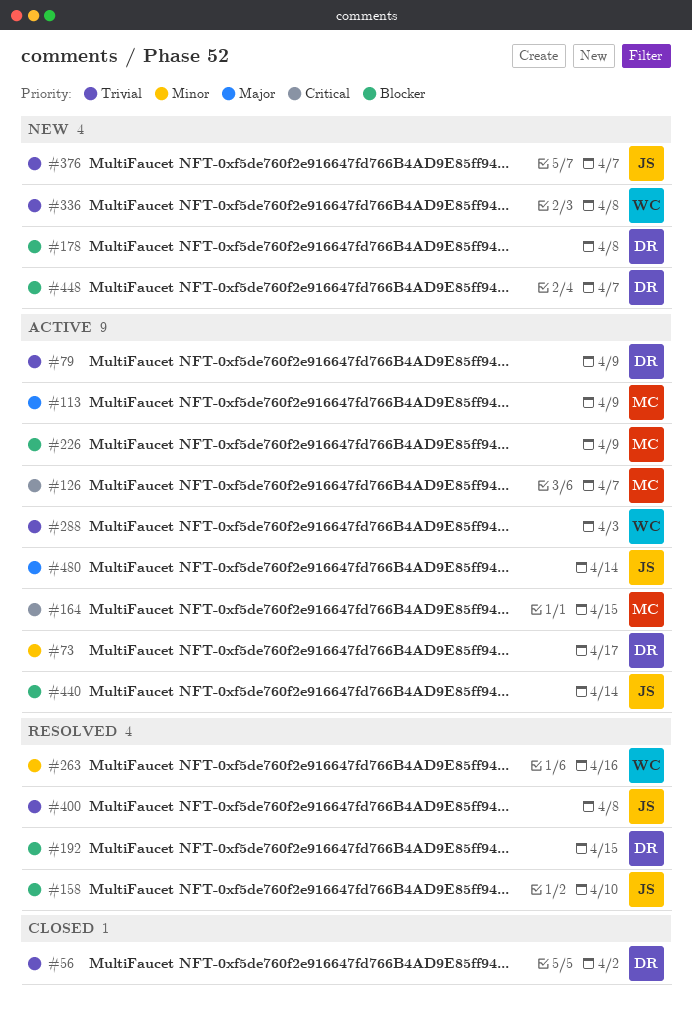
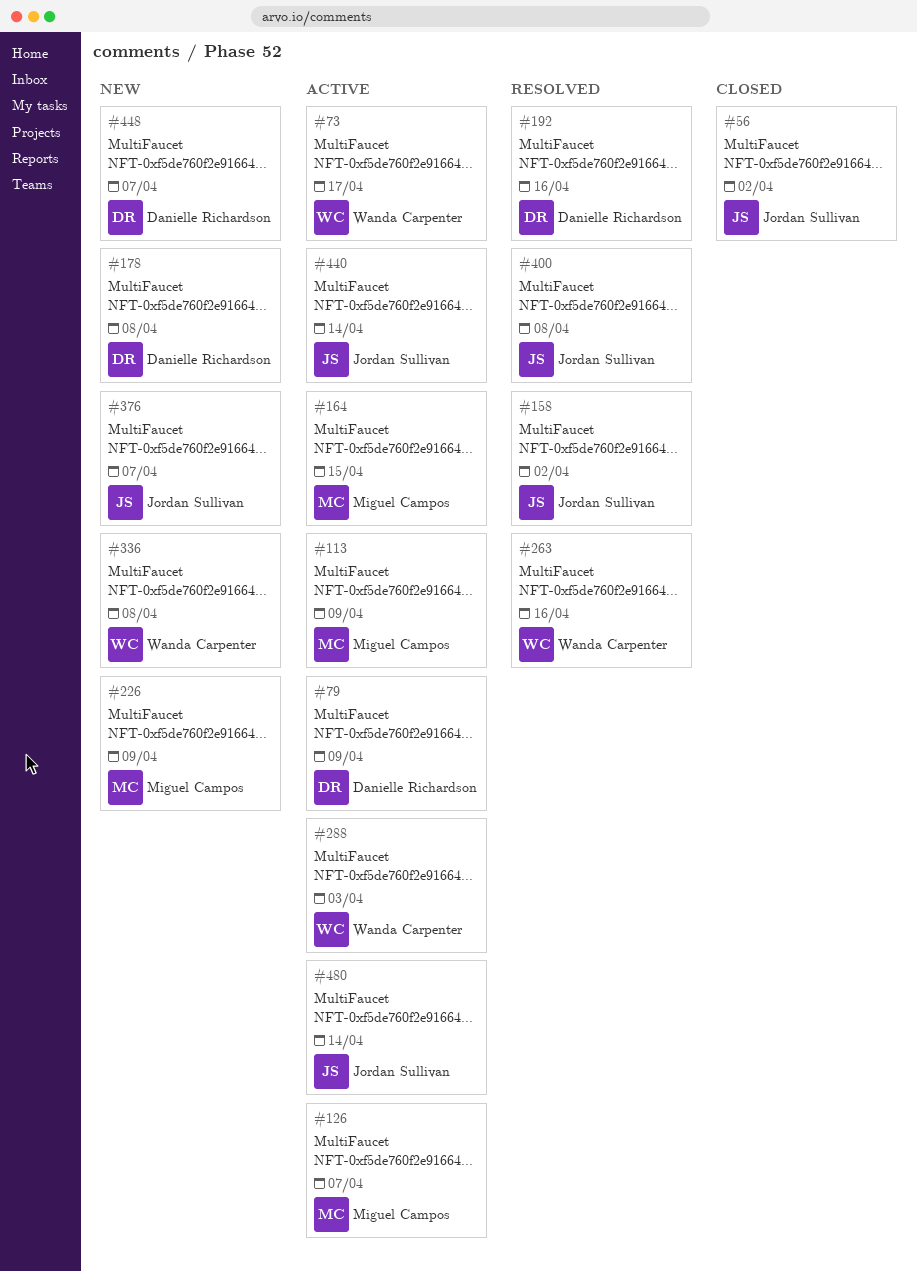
#56, owner: Danielle Richardson -> Jordan Sullivan
#73, owner: Danielle Richardson -> Wanda Carpenter
#158, due: Apr 10 -> Apr 2
#192, due: Apr 15 -> Apr 16
#226, status: Active -> New

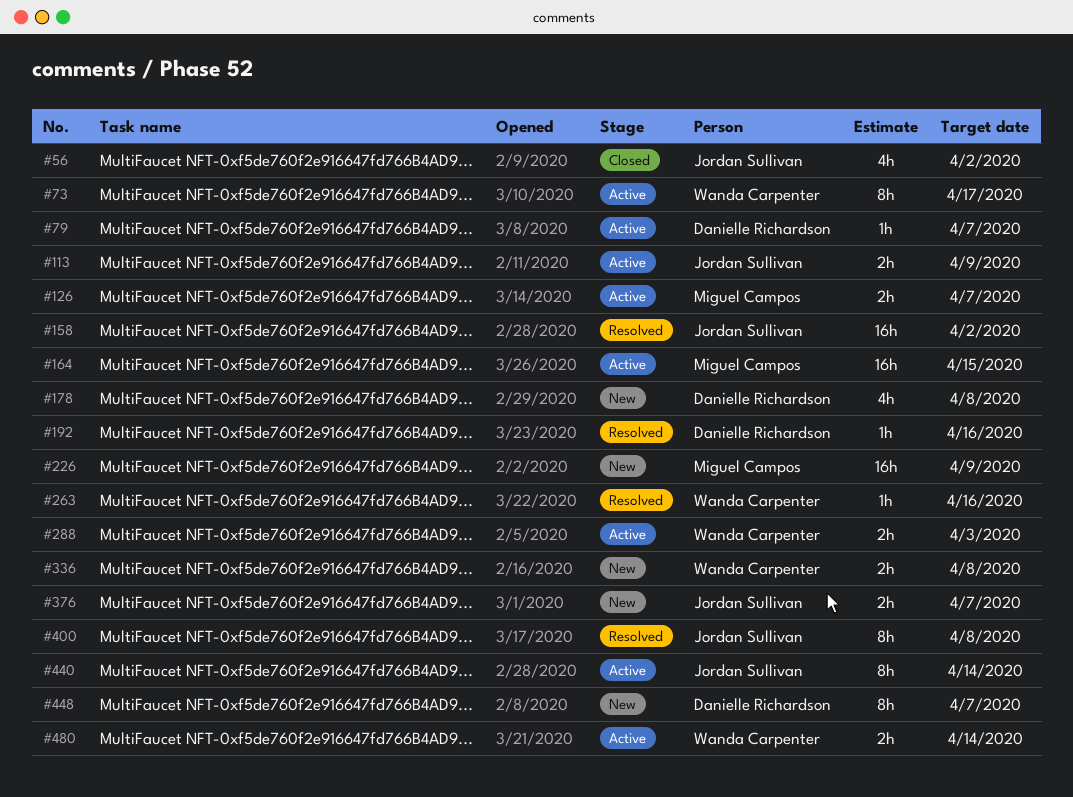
#79, due: Apr 9 -> Apr 7
#113, owner: Miguel Campos -> Jordan Sullivan
#480, owner: Jordan Sullivan -> Wanda Carpenter

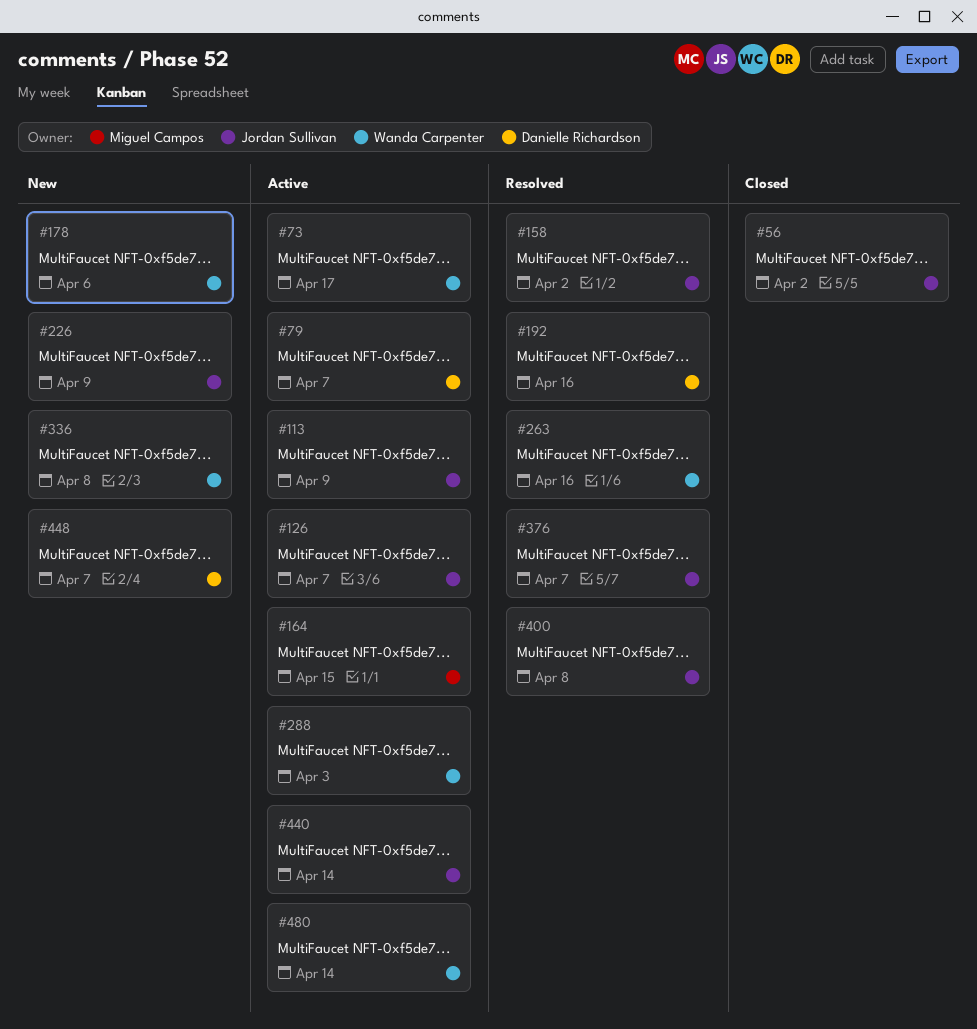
#126, owner: Miguel Campos -> Jordan Sullivan
#178, owner: Danielle Richardson -> Wanda Carpenter
#178, due: Apr 8 -> Apr 6
#226, owner: Miguel Campos -> Jordan Sullivan
#376, status: New -> Resolved

